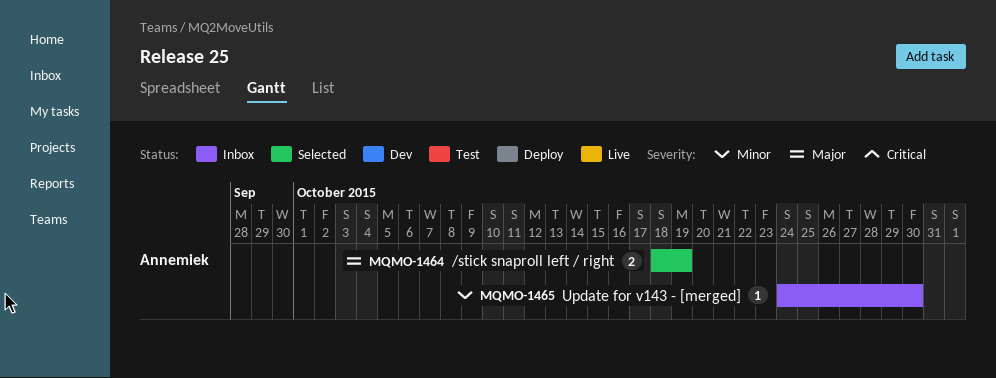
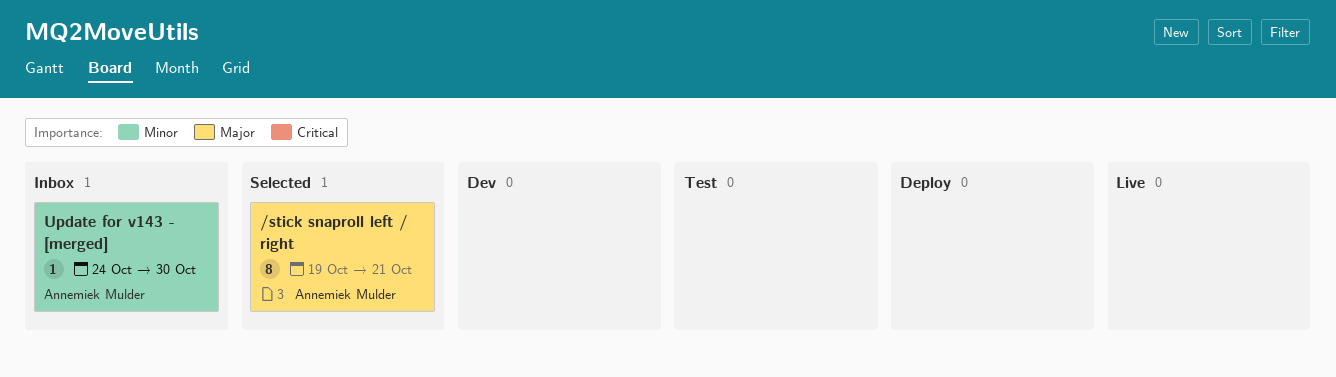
/stick snaproll left / right, estimate: 2 -> 8
/stick snaproll left / right, start: Oct 18 -> Oct 19
/stick snaproll left / right, due: Oct 19 -> Oct 21

